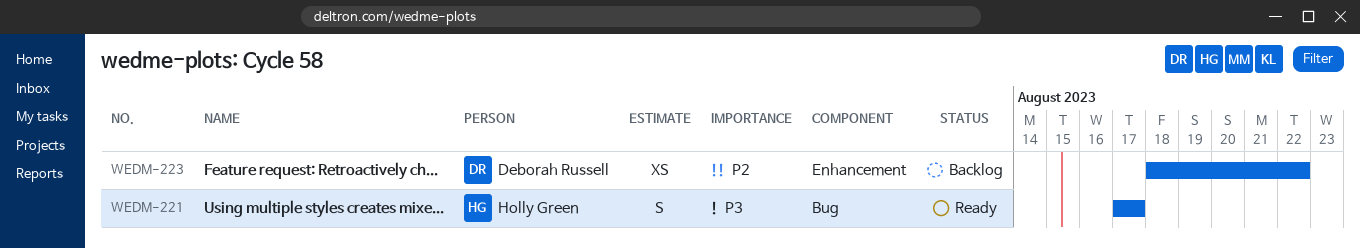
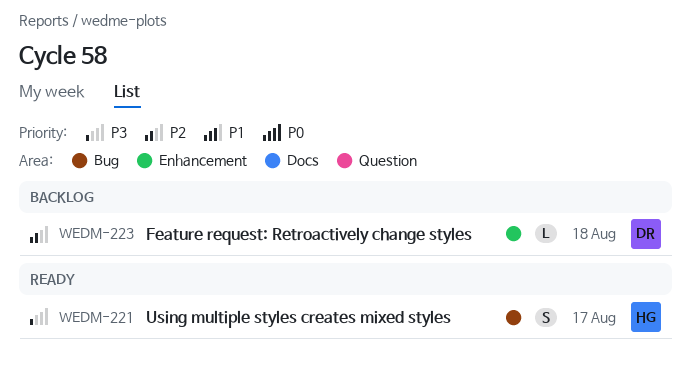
WEDM-223, estimate: XS -> L
WEDM-223, due: Aug 22 -> Aug 18

